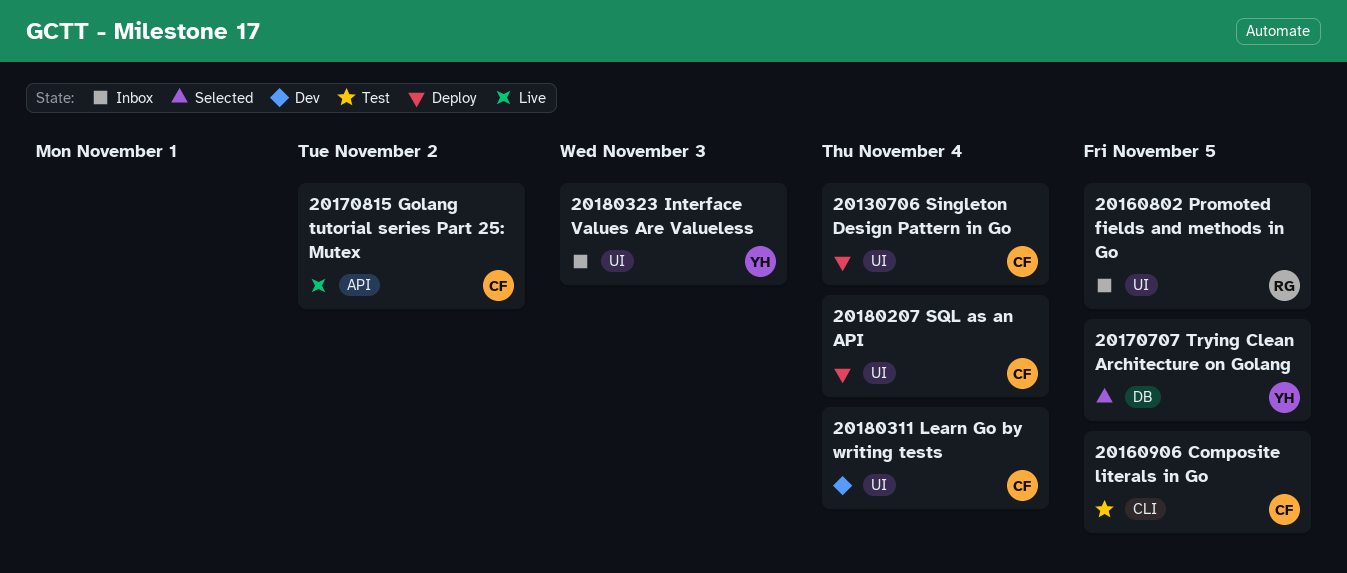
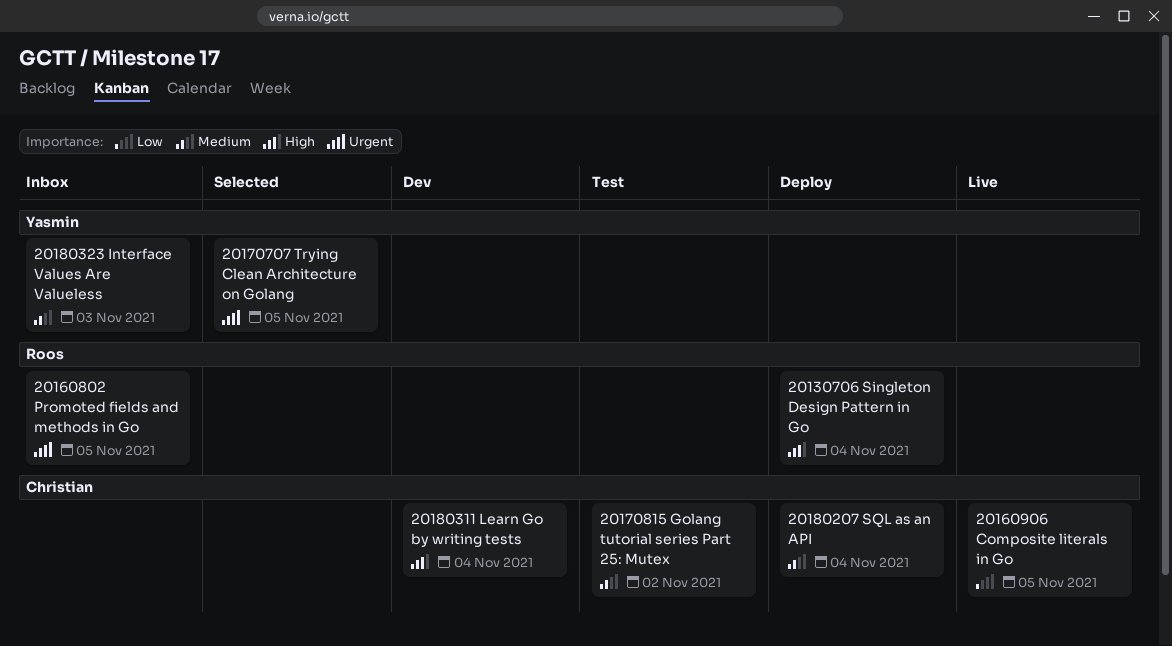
20130706 Singleton Design Pattern in Go, owner: Christian -> Roos
20160906 Composite literals in Go, status: Test -> Live
20170815 Golang tutorial series Part 25: Mutex, status: Live -> Test

